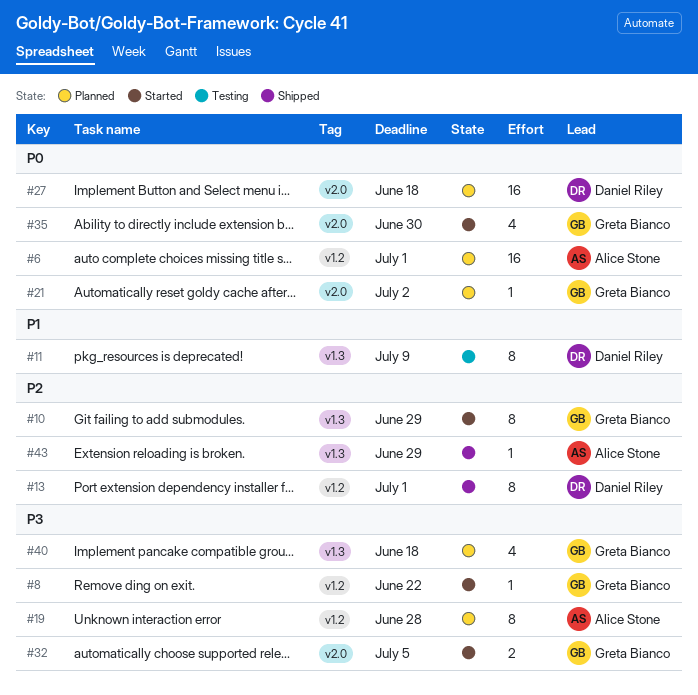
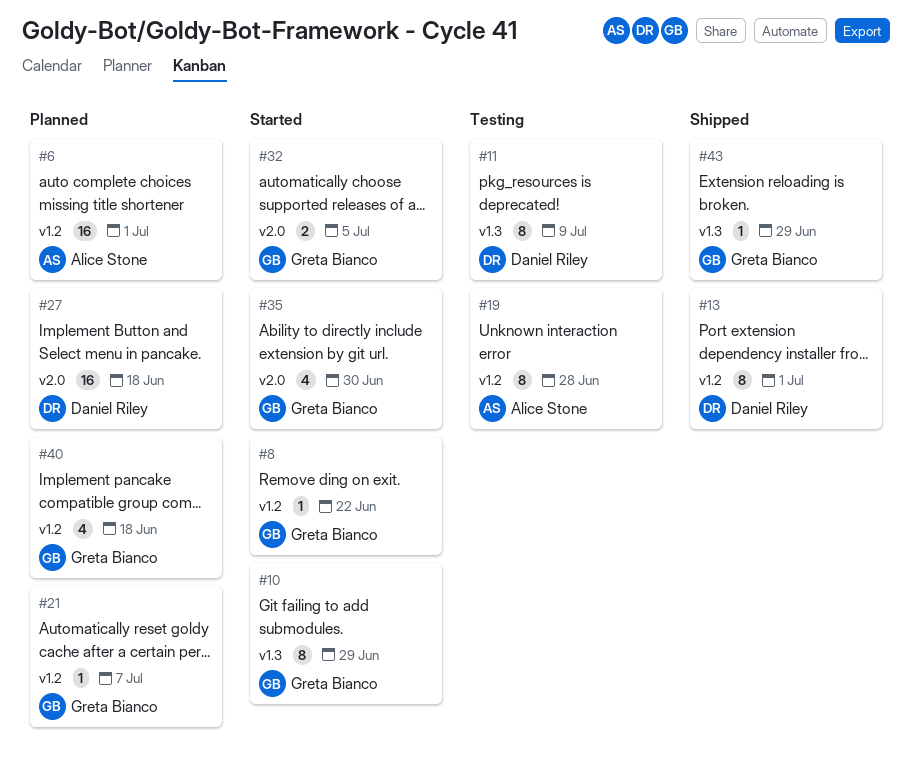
#19, status: Planned -> Testing
#21, label: v2.0 -> v1.2
#21, due: Jul 2 -> Jul 7
#40, label: v1.3 -> v1.2
#43, owner: Alice Stone -> Greta Bianco

